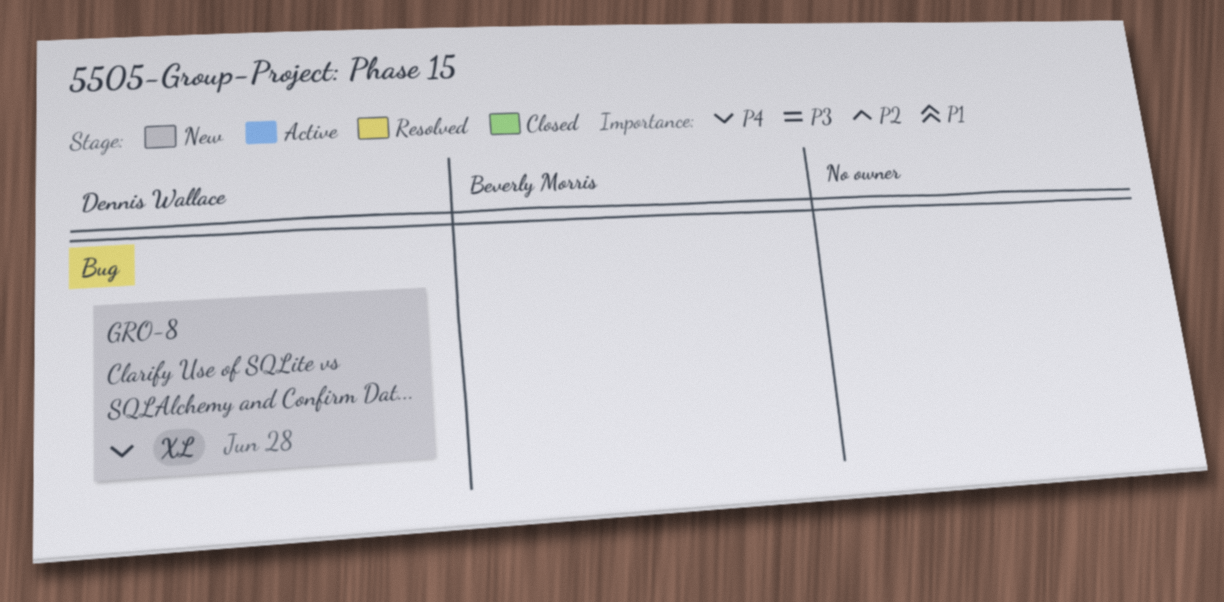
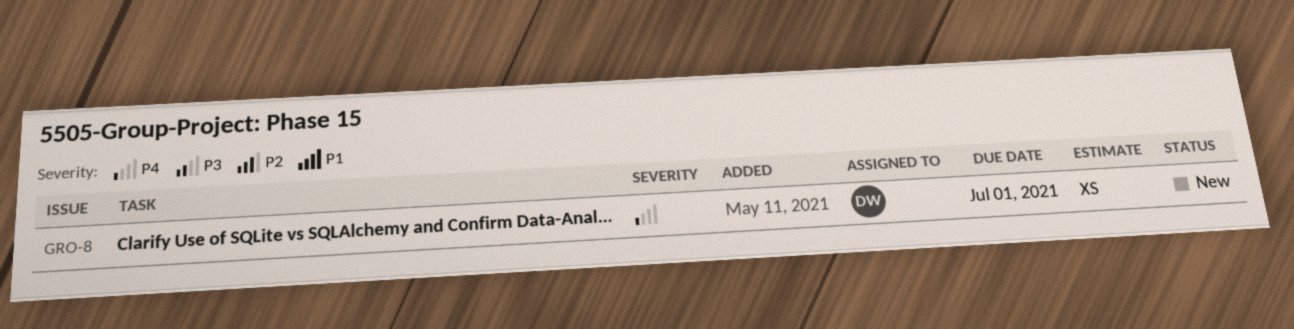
GRO-8, estimate: XL -> XS
GRO-8, due: Jun 28 -> Jul 1

